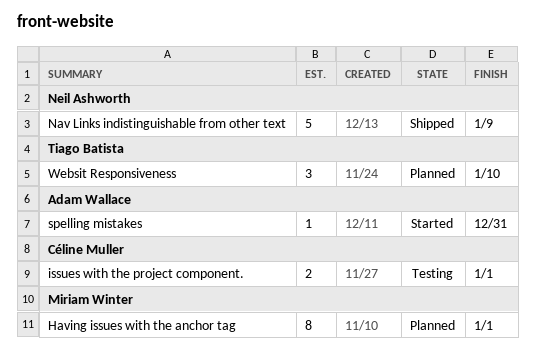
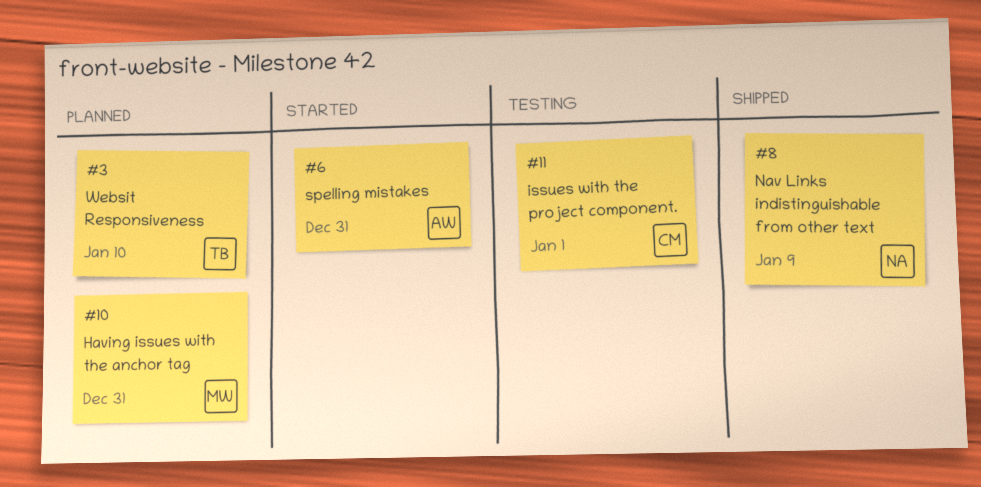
Having issues with the anchor tag, due: Jan 1 -> Dec 31

